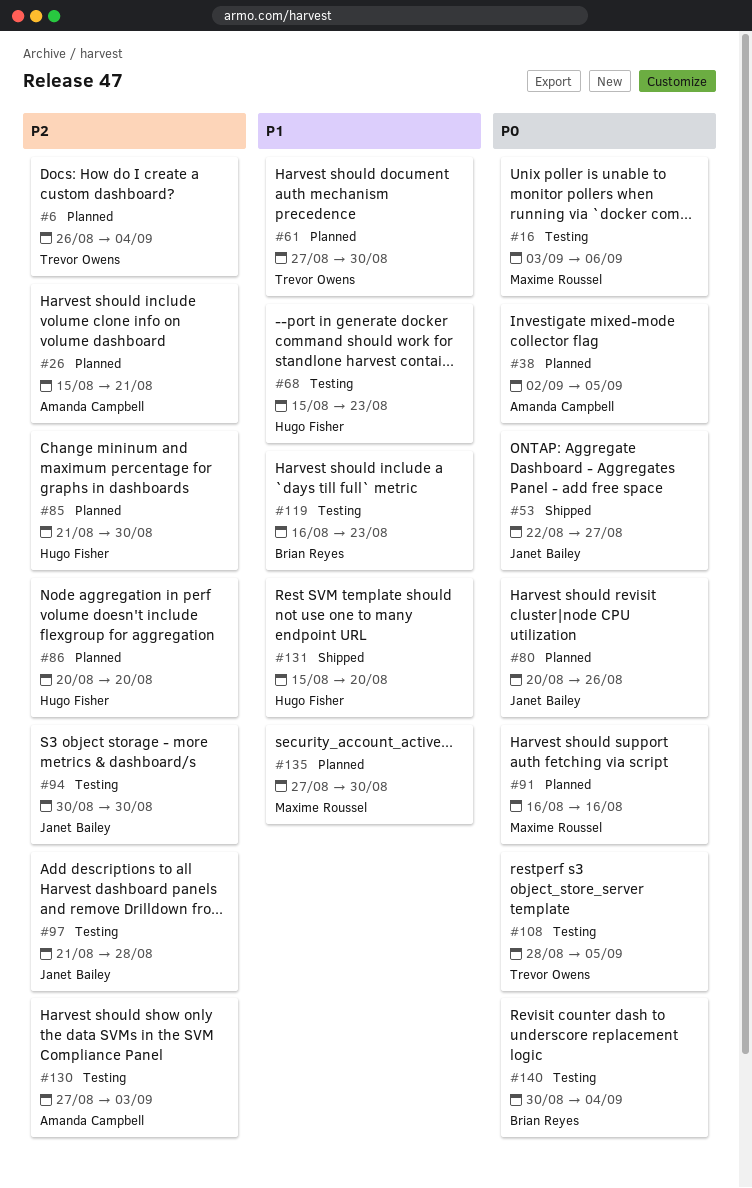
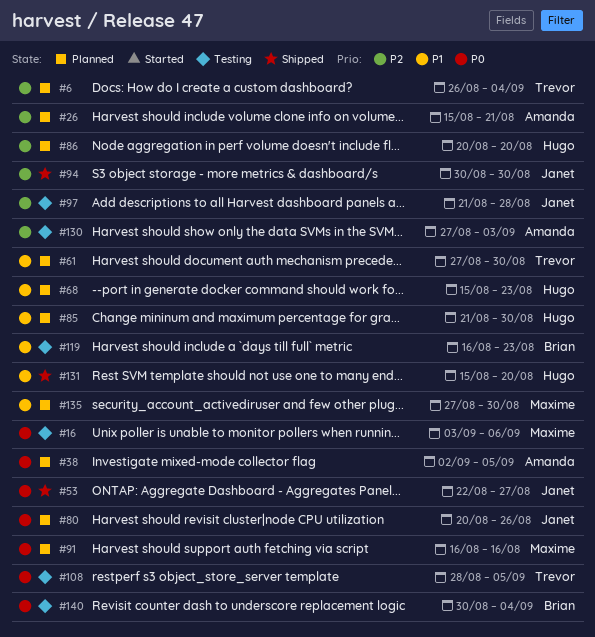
#68, status: Testing -> Planned
#85, priority: P2 -> P1
#94, status: Testing -> Shipped

